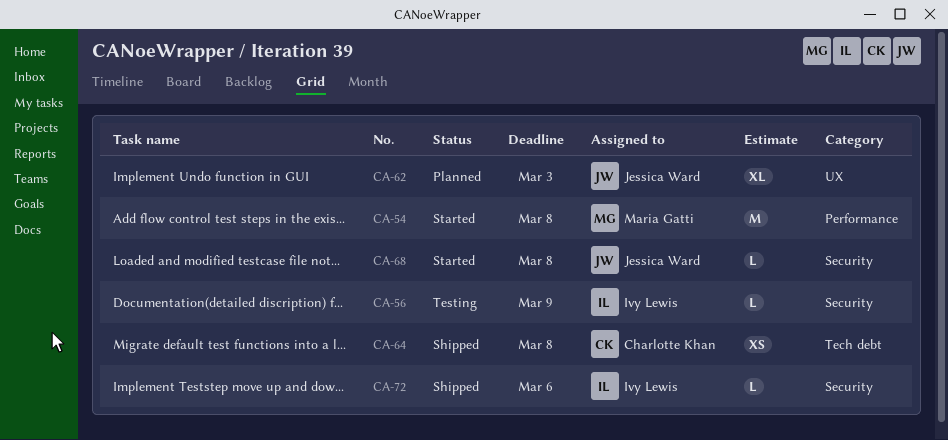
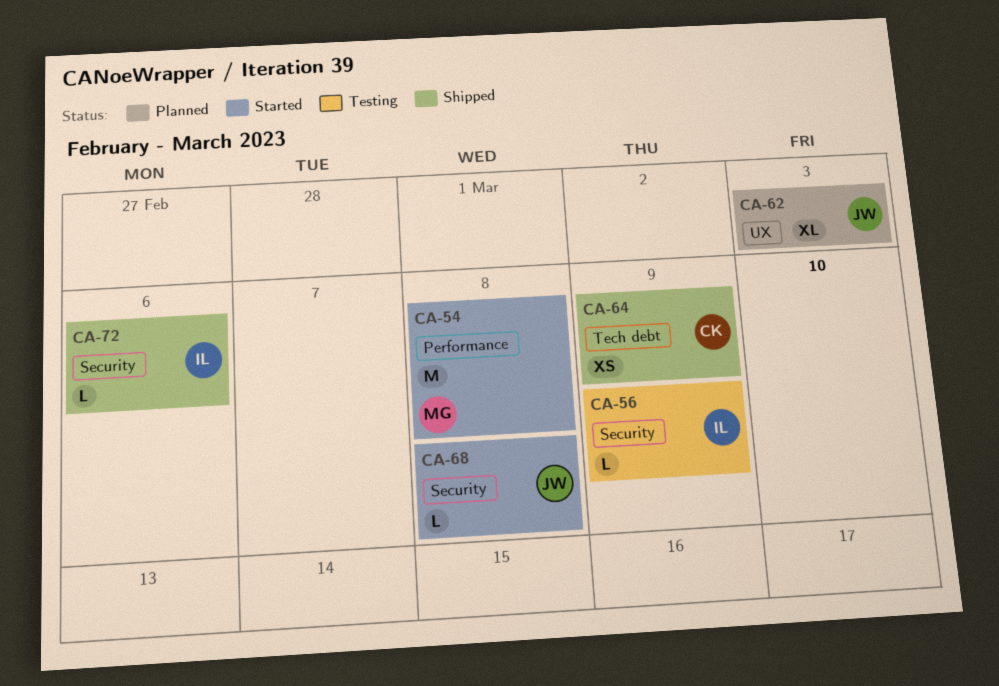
CA-64, due: Mar 8 -> Mar 9

